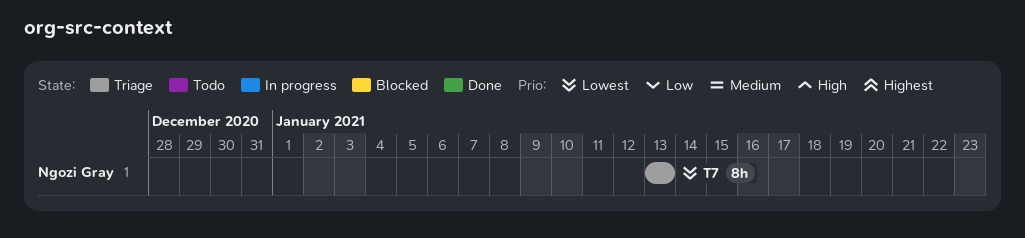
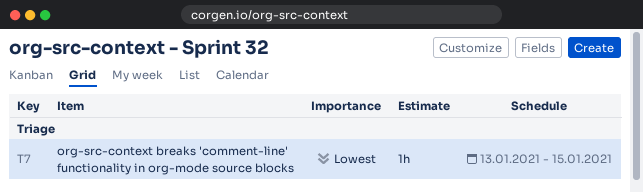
T7, estimate: 8h -> 1h
T7, due: Jan 13 -> Jan 15

